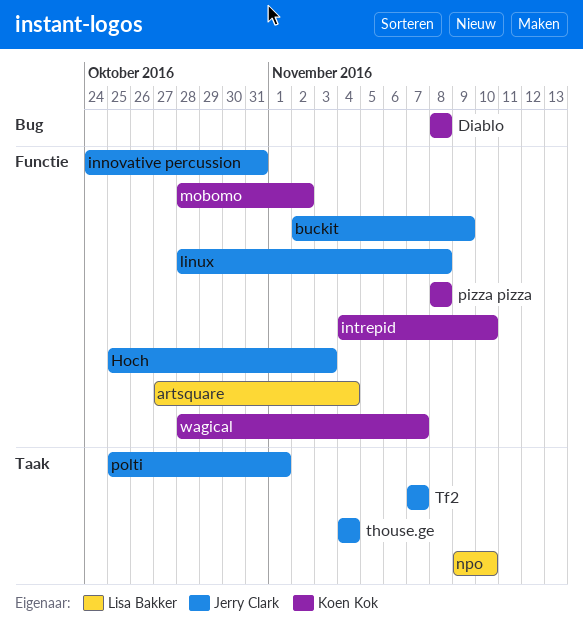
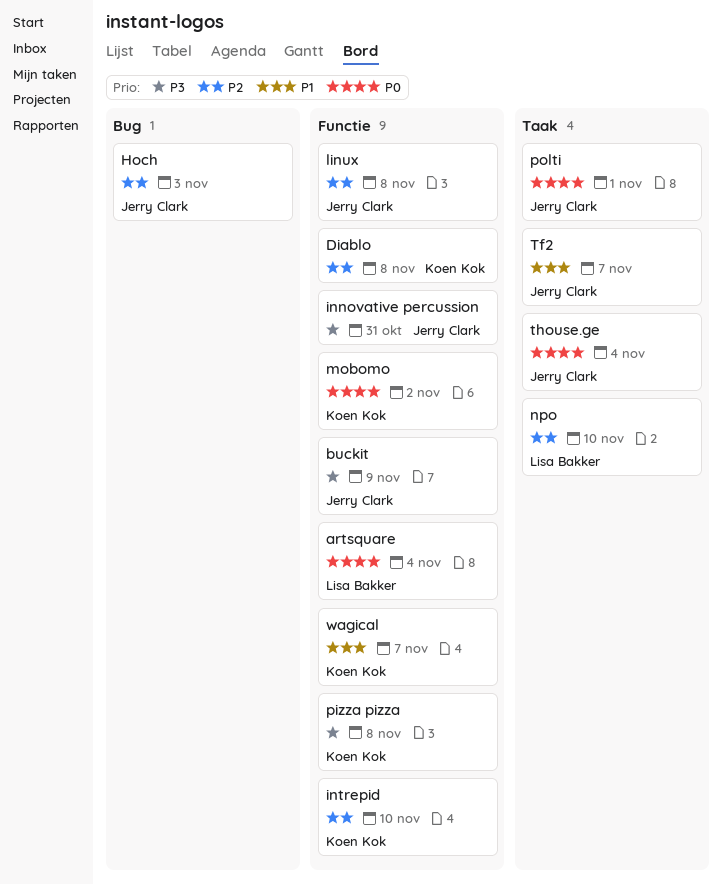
Diablo, label: Bug -> Functie
Hoch, label: Functie -> Bug

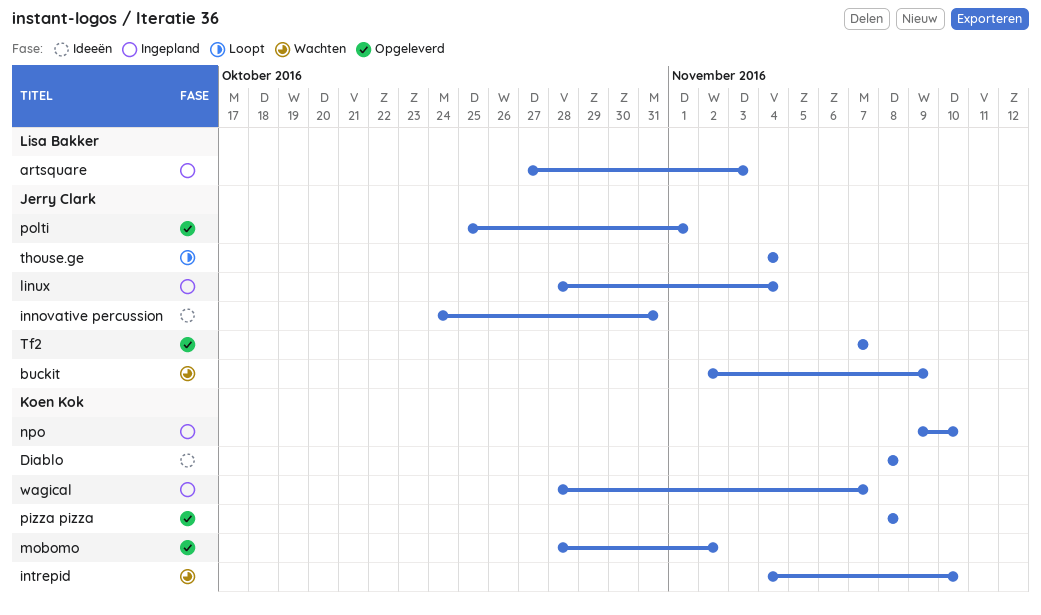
artsquare, due: Nov 4 -> Nov 3
Hoch: present -> none
linux, due: Nov 8 -> Nov 4
npo, owner: Lisa Bakker -> Koen Kok

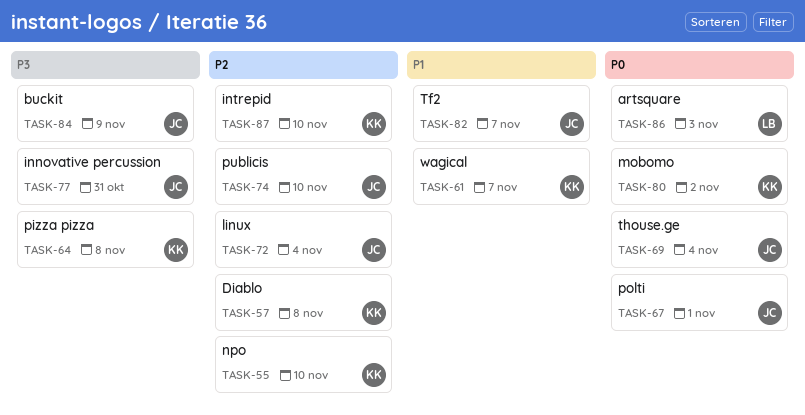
publicis: none -> present

